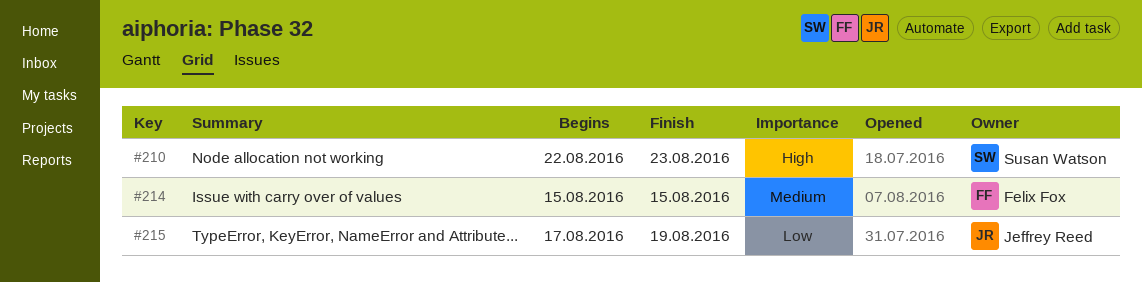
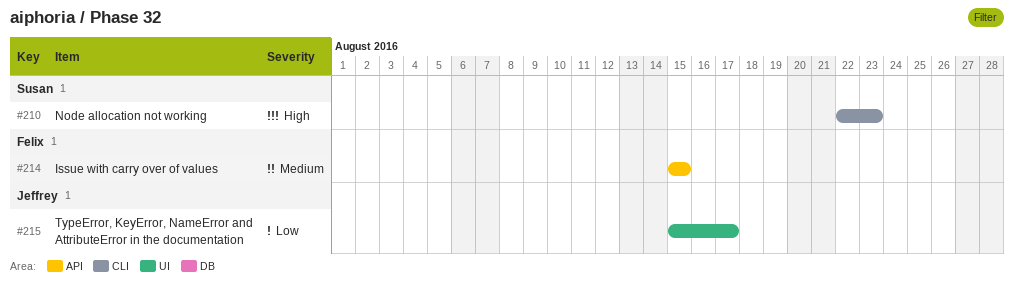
#215, start: Aug 17 -> Aug 15
#215, due: Aug 19 -> Aug 17

